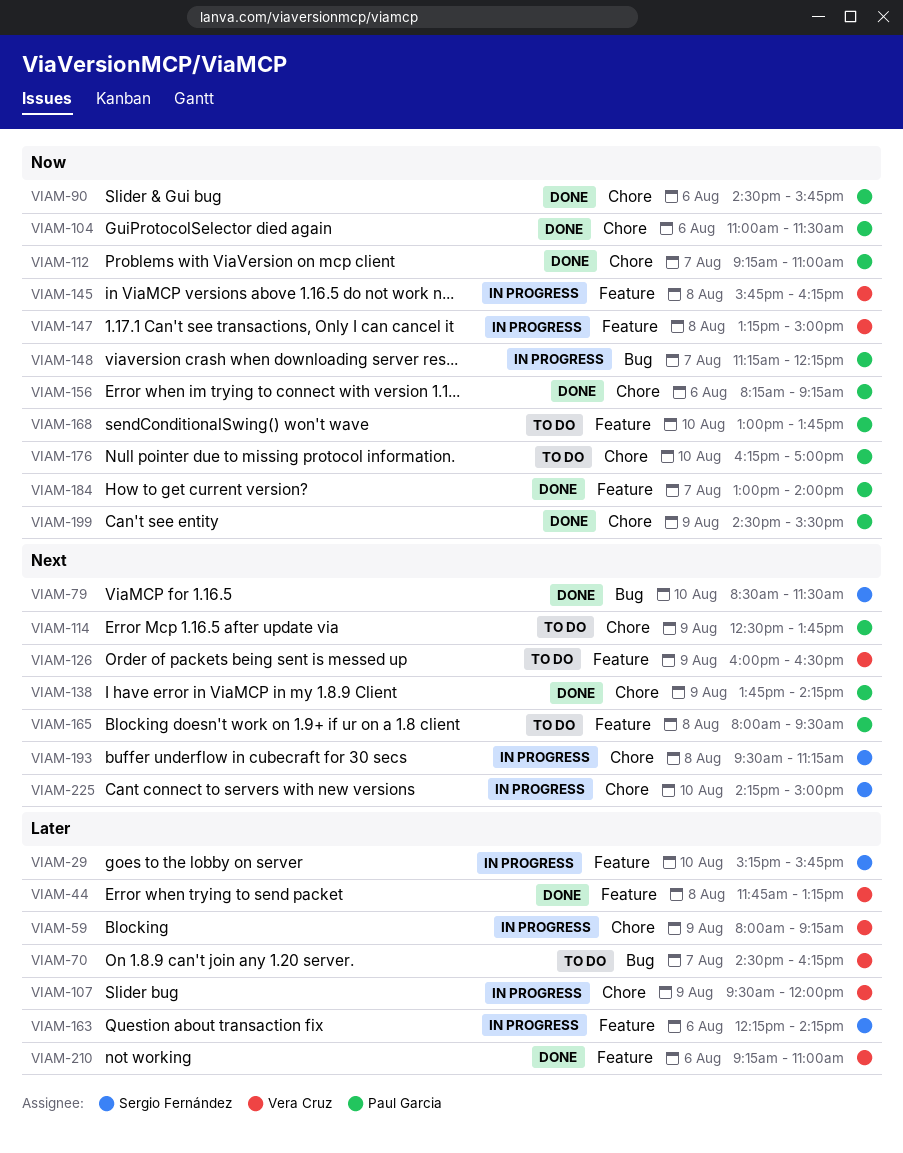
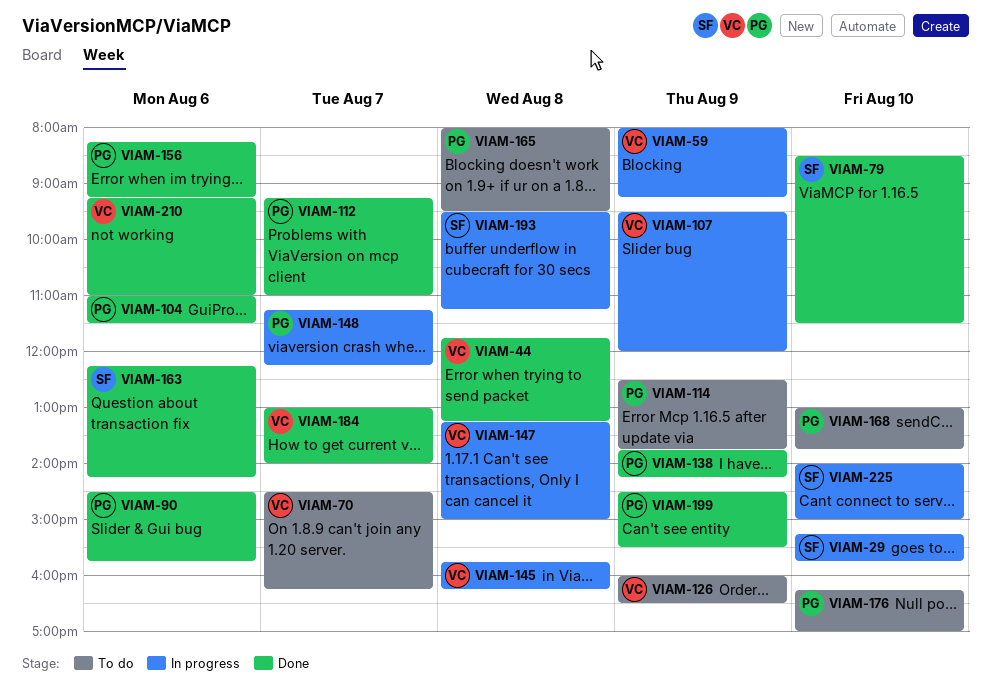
VIAM-163, status: In progress -> Done
VIAM-184, owner: Paul Garcia -> Vera Cruz
VIAM-225, begins: 14:15 -> 14:00

